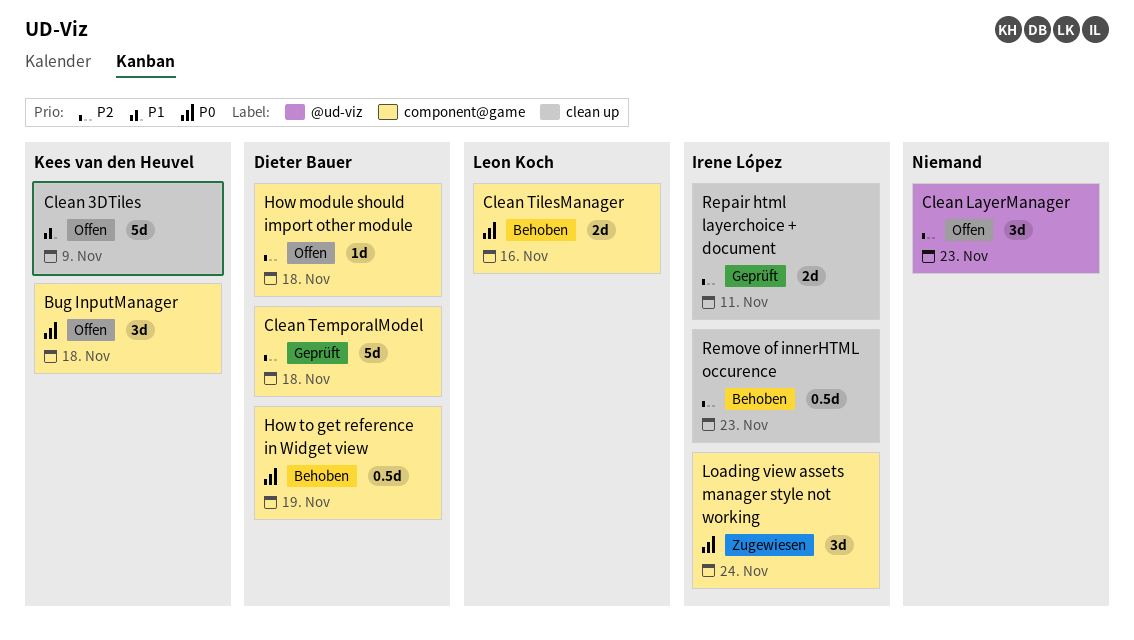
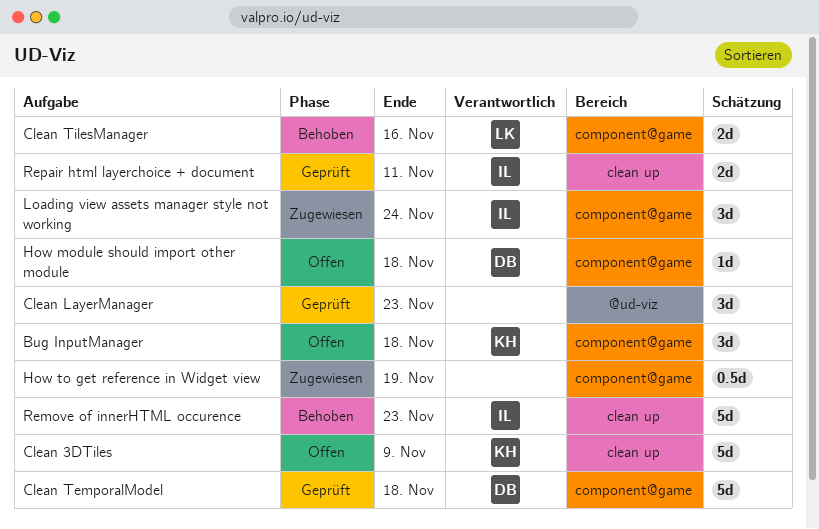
Clean LayerManager, status: Offen -> Geprüft
How to get reference in Widget view, status: Behoben -> Zugewiesen
How to get reference in Widget view, owner: Dieter Bauer -> none
Remove of innerHTML occurence, estimate: 0.5d -> 5d

